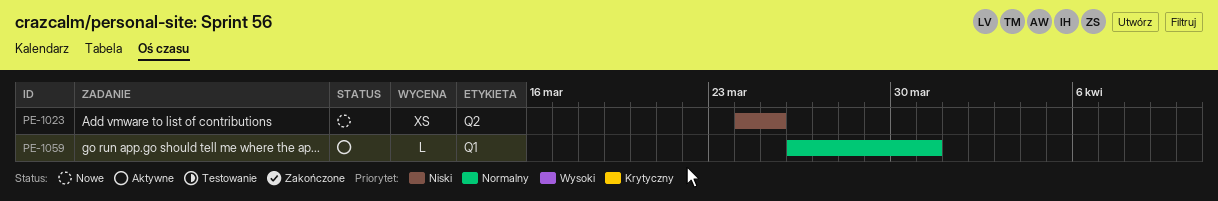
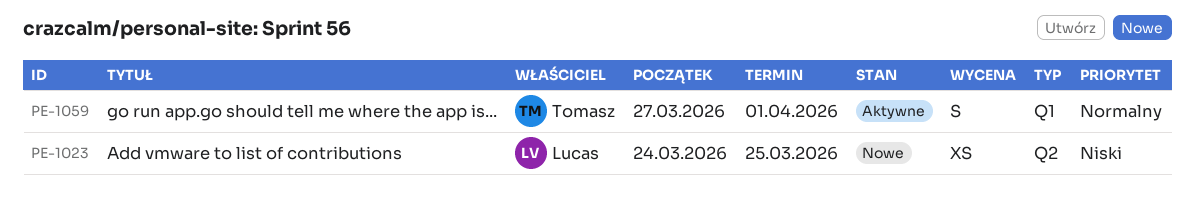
PE-1059, estimate: L -> S
PE-1059, start: Mar 26 -> Mar 27
PE-1059, due: Mar 31 -> Apr 1

